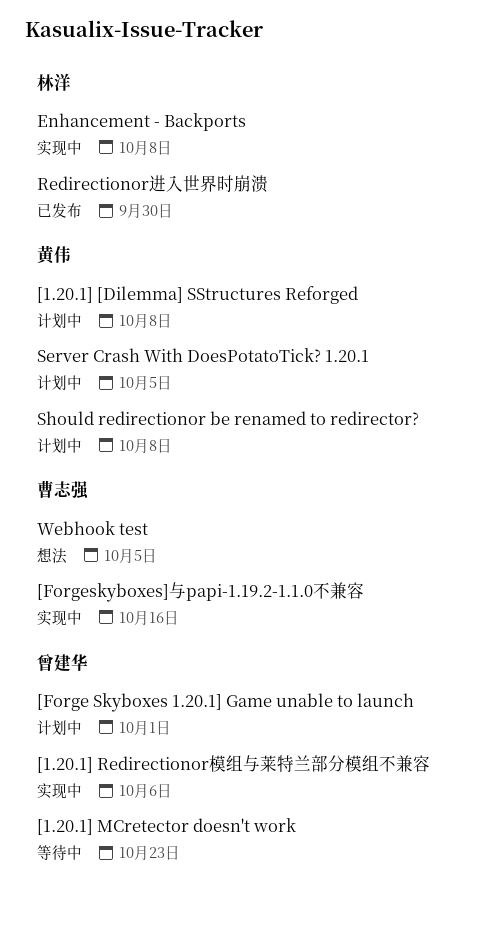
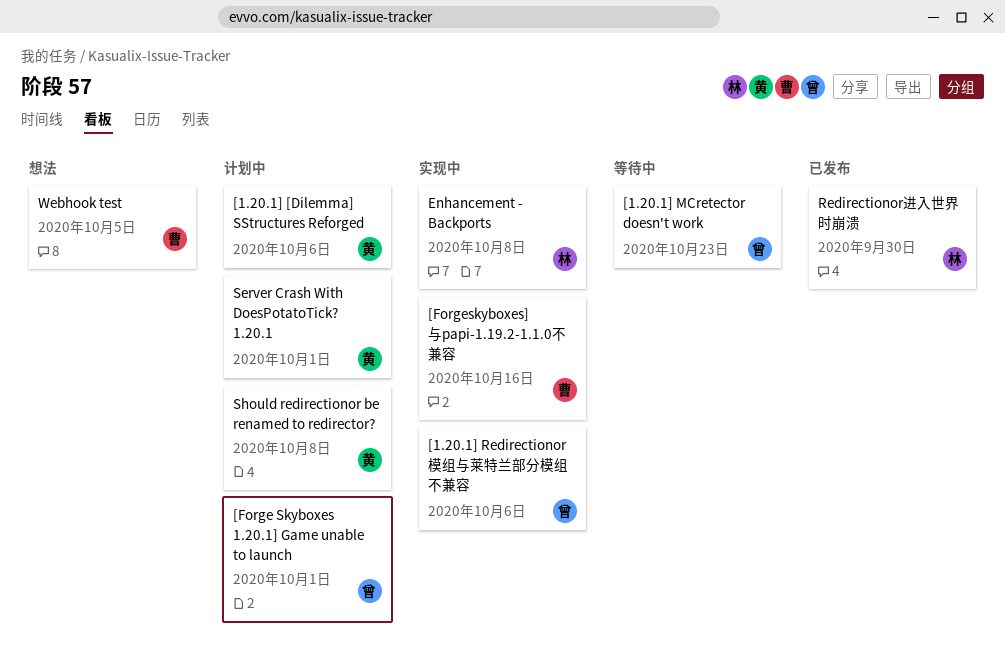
[1.20.1] [Dilemma] SStructures Reforged, due: Oct 8 -> Oct 6
Server Crash With DoesPotatoTick? 1.20.1, due: Oct 5 -> Oct 1

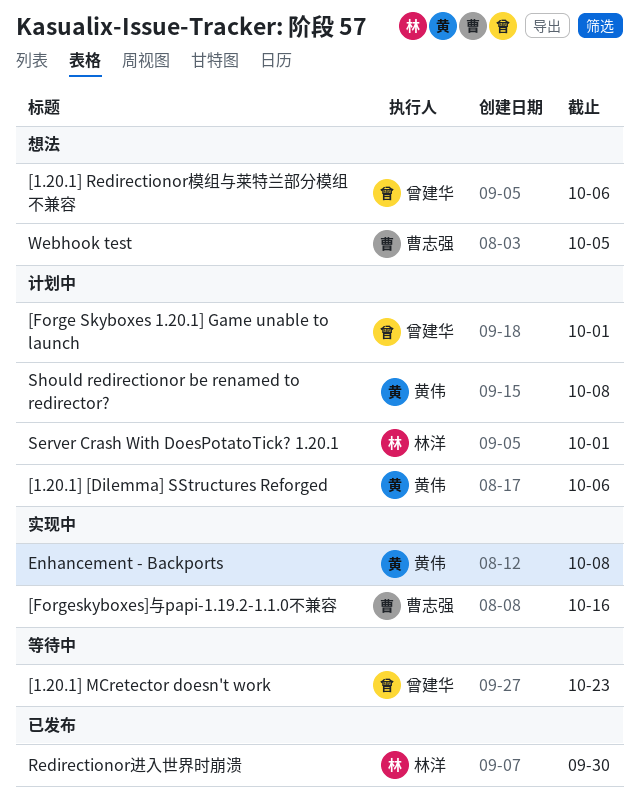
[1.20.1] Redirectionor模组与莱特兰部分模组不兼容, status: 实现中 -> 想法
Enhancement - Backports, owner: 林洋 -> 黄伟
Server Crash With DoesPotatoTick? 1.20.1, owner: 黄伟 -> 林洋

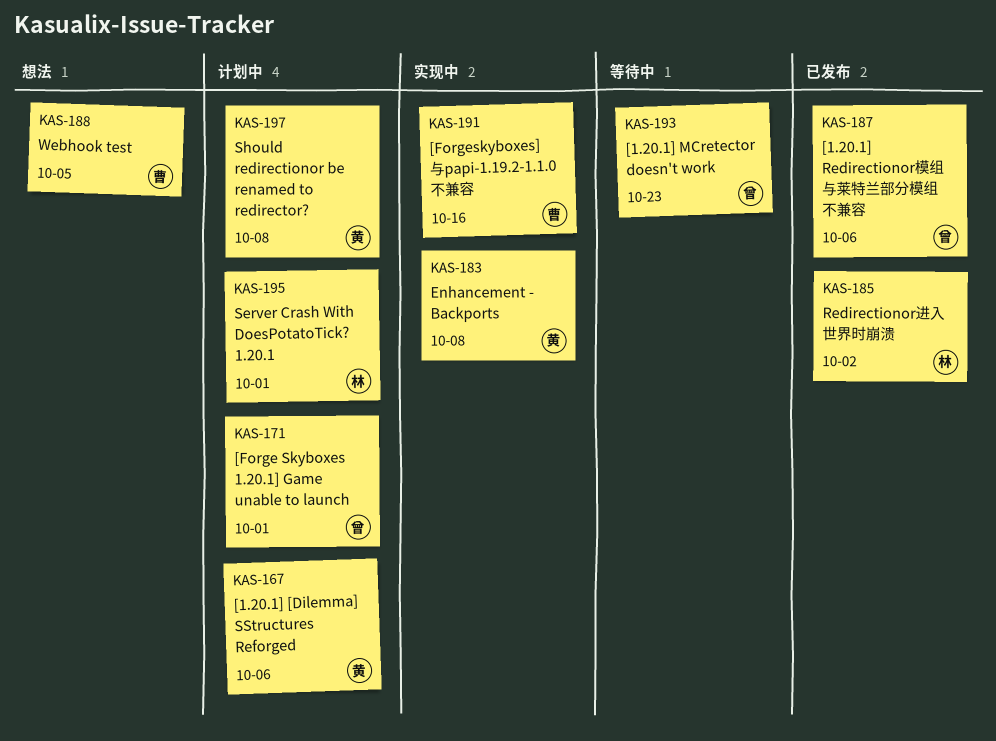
[1.20.1] Redirectionor模组与莱特兰部分模组不兼容, status: 想法 -> 已发布
Redirectionor进入世界时崩溃, due: Sep 30 -> Oct 2

